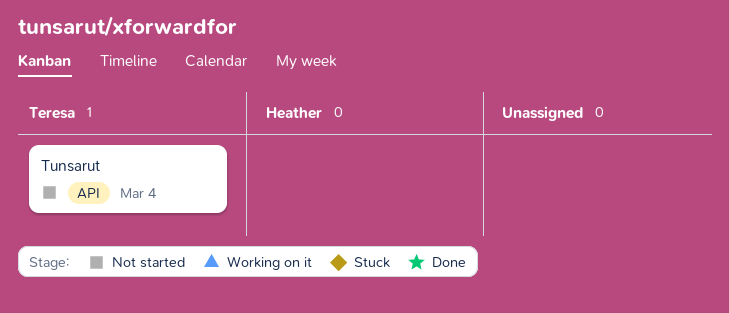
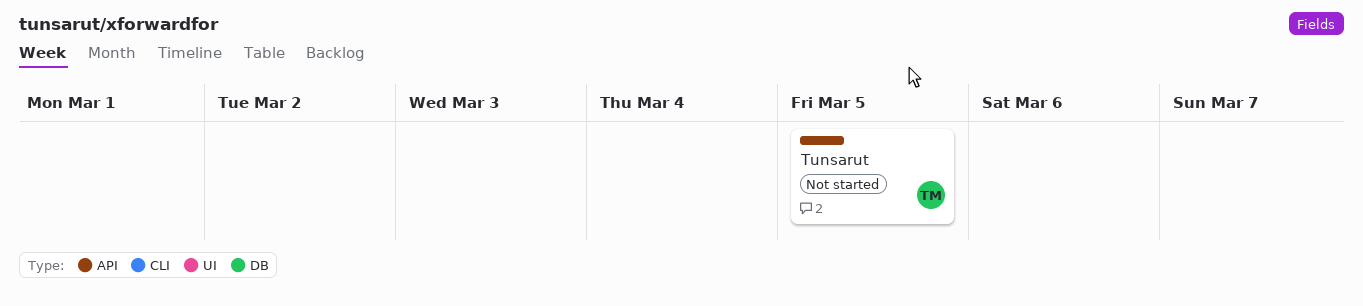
Tunsarut, due: Mar 4 -> Mar 5

